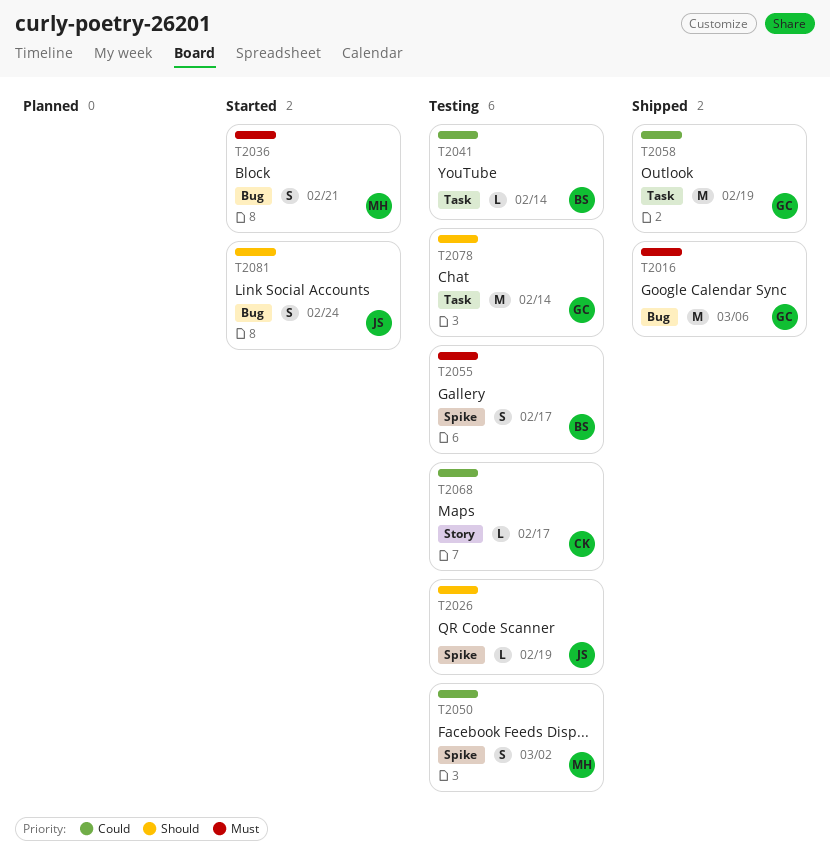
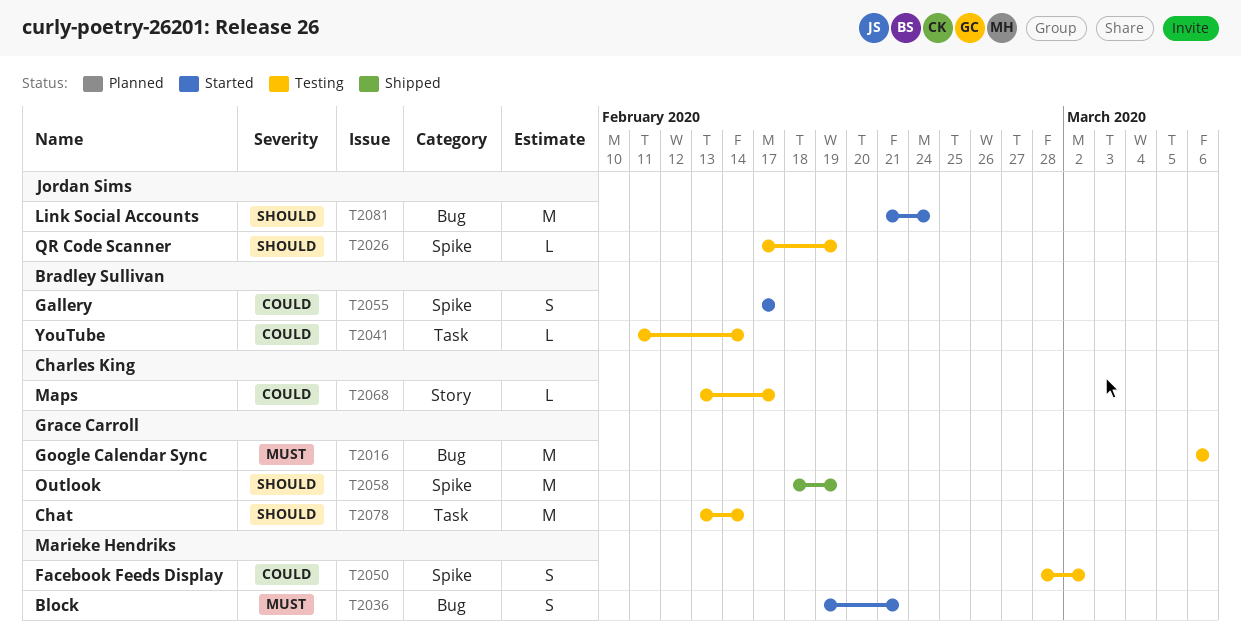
T2016, status: Shipped -> Testing
T2055, status: Testing -> Started
T2055, priority: Must -> Could
T2058, priority: Could -> Should
T2058, label: Task -> Spike
T2081, estimate: S -> M

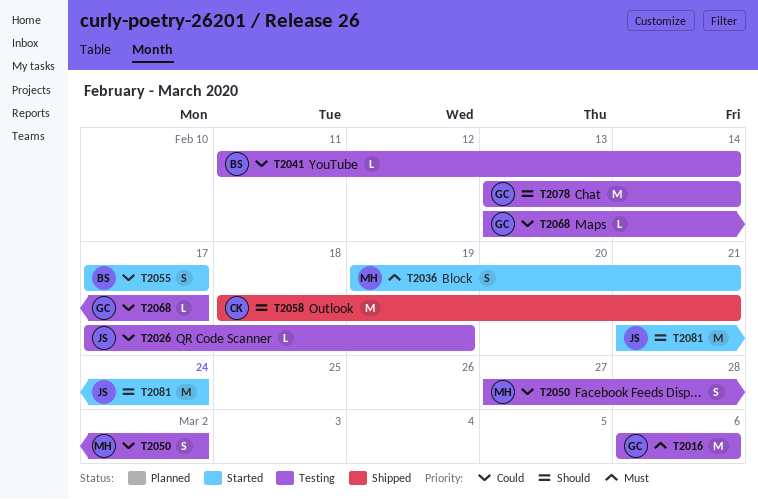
T2026, priority: Should -> Could
T2050, start: Feb 28 -> Feb 27
T2058, owner: Grace Carroll -> Charles King
T2058, due: Feb 19 -> Feb 21
T2068, owner: Charles King -> Grace Carroll

